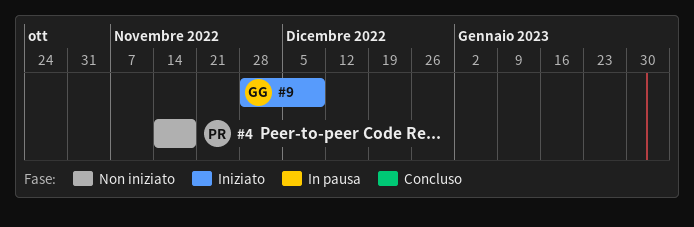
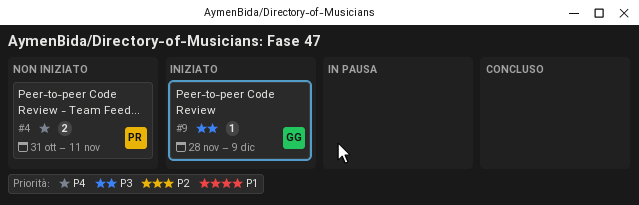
#4, start: Nov 14 -> Oct 31
#4, due: Nov 18 -> Nov 11

